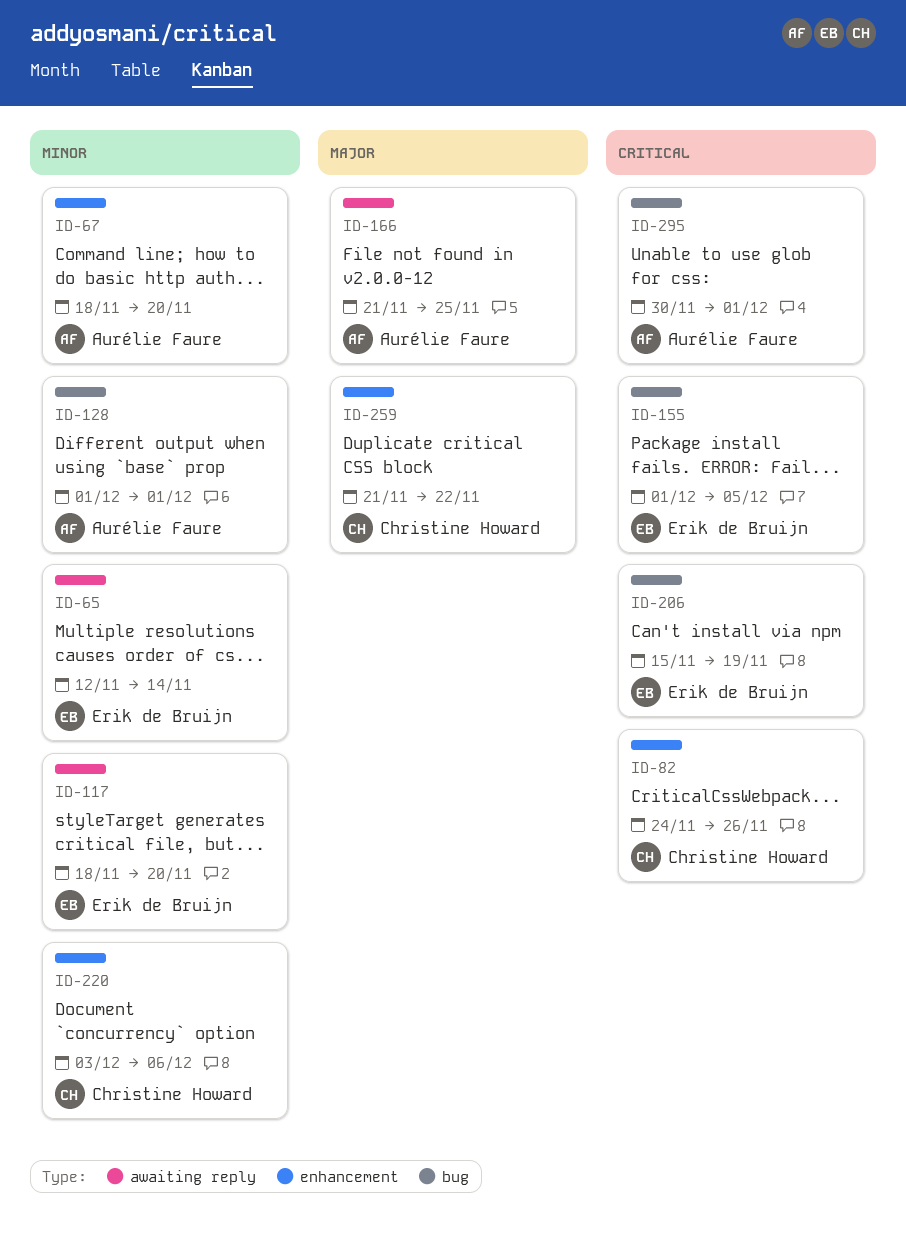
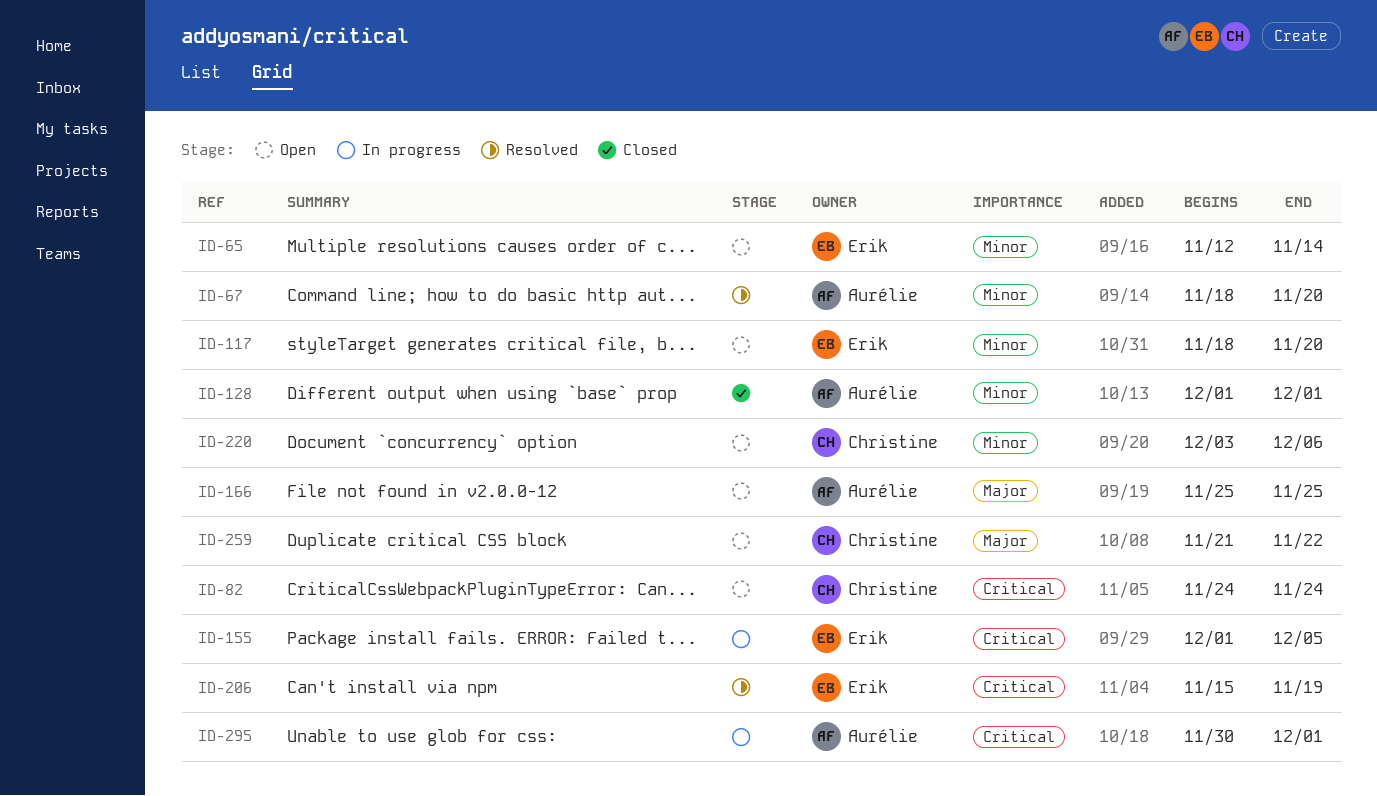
ID-82, due: Nov 26 -> Nov 24
ID-166, start: Nov 21 -> Nov 25

